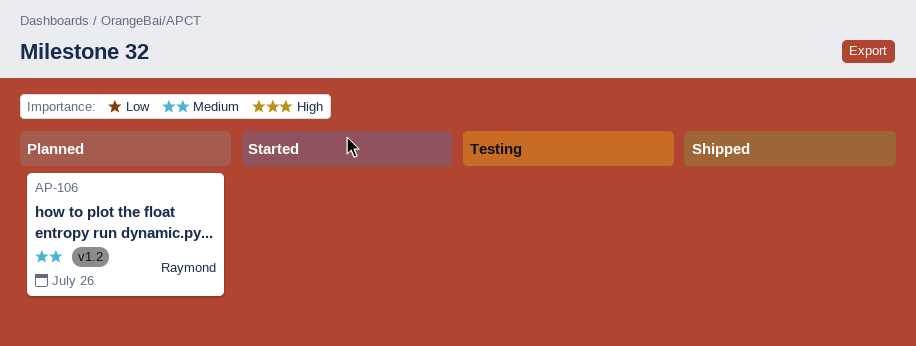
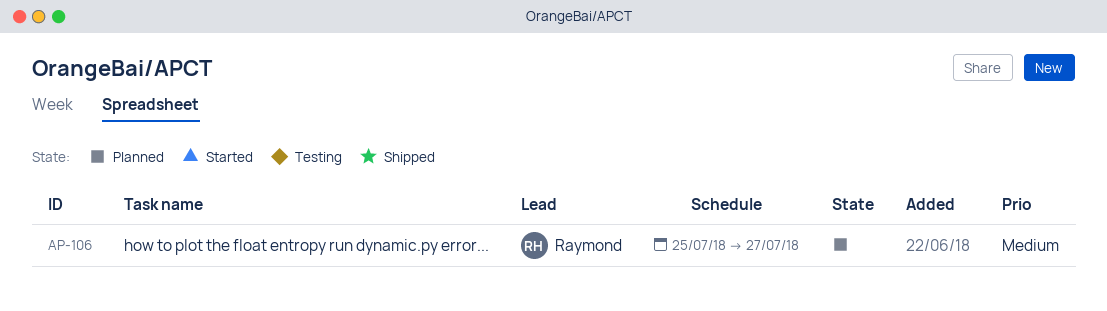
AP-106, due: Jul 26 -> Jul 27

